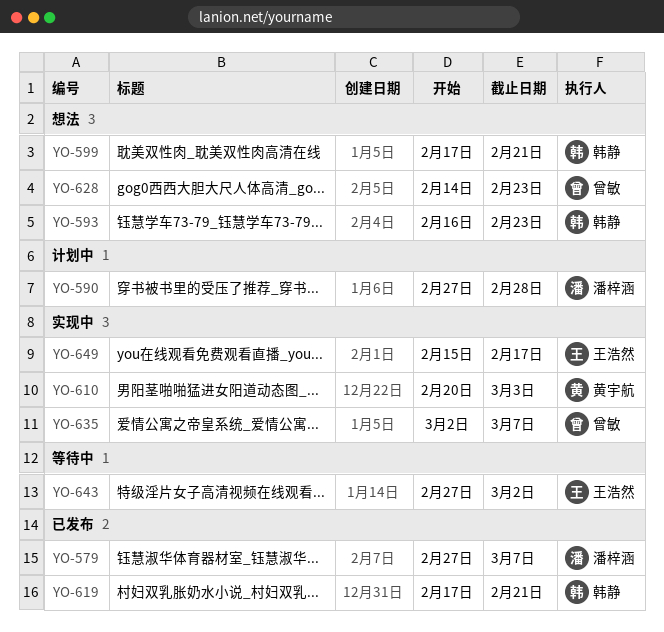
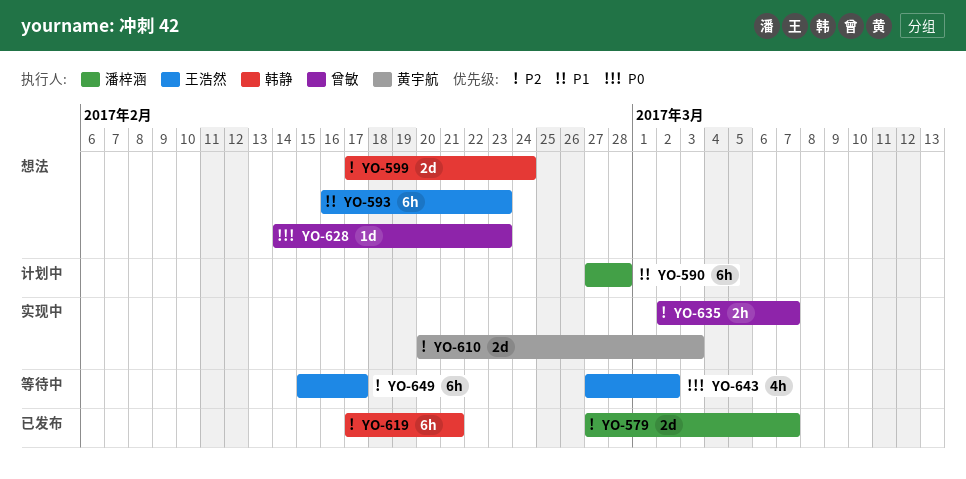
YO-593, owner: 韩静 -> 王浩然
YO-599, due: Feb 21 -> Feb 24
YO-649, status: 实现中 -> 等待中

